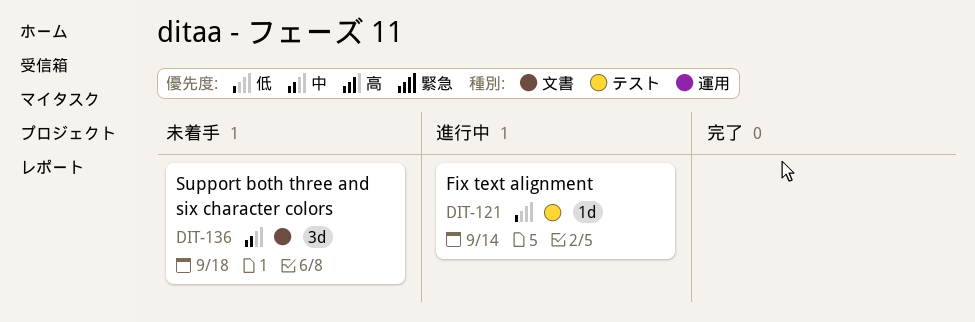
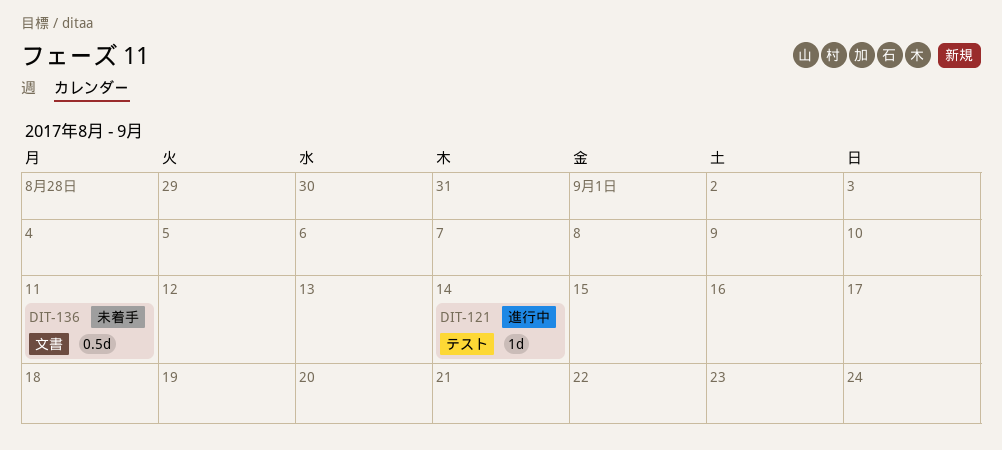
DIT-136, estimate: 3d -> 0.5d
DIT-136, due: Sep 18 -> Sep 11

